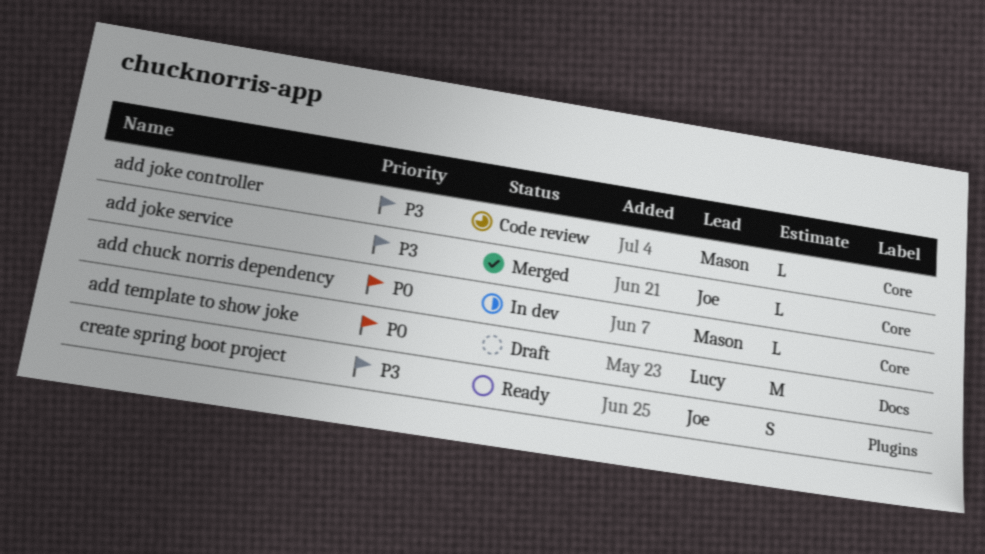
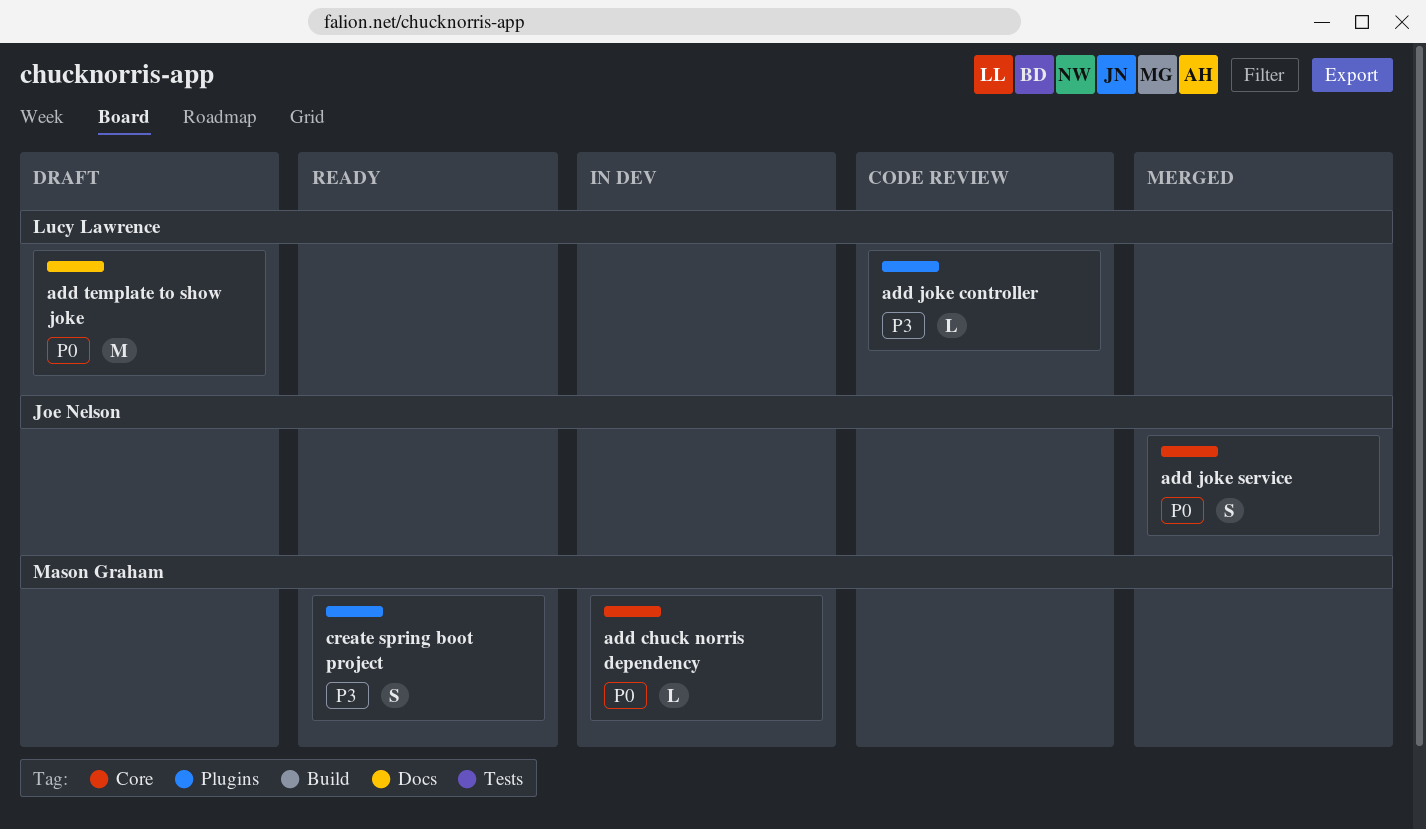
add joke controller, owner: Mason Graham -> Lucy Lawrence
add joke controller, label: Core -> Plugins
add joke service, priority: P3 -> P0
add joke service, estimate: L -> S
create spring boot project, owner: Joe Nelson -> Mason Graham

